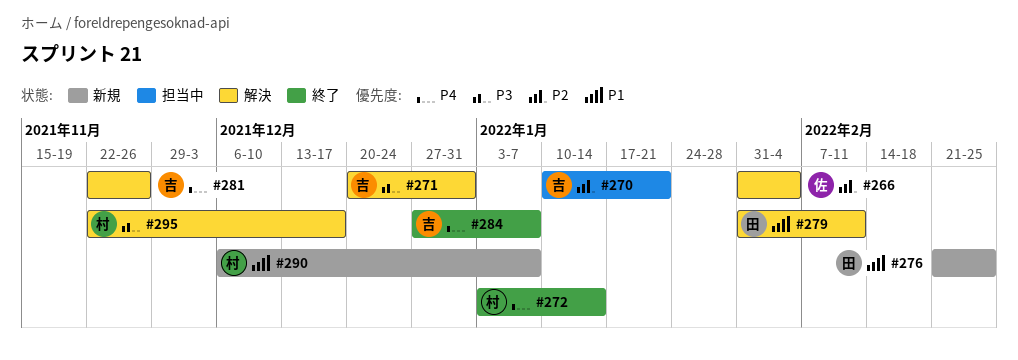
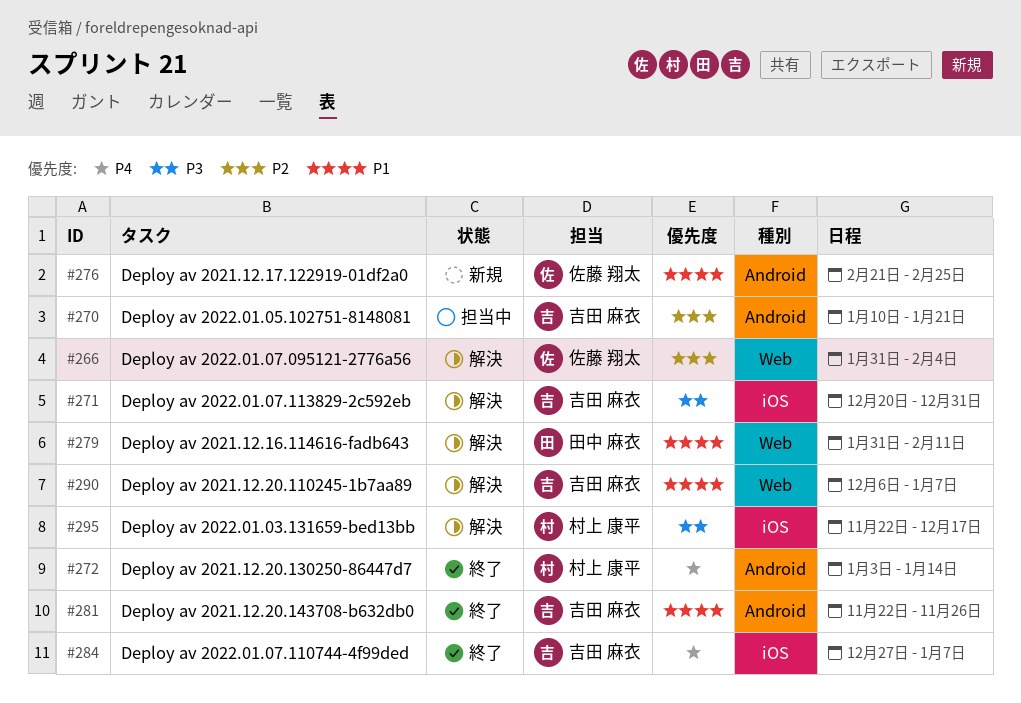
#276, owner: 田中 麻衣 -> 佐藤 翔太
#281, status: 解決 -> 終了
#281, priority: P4 -> P1
#290, status: 新規 -> 解決
#290, owner: 村上 康平 -> 吉田 麻衣

